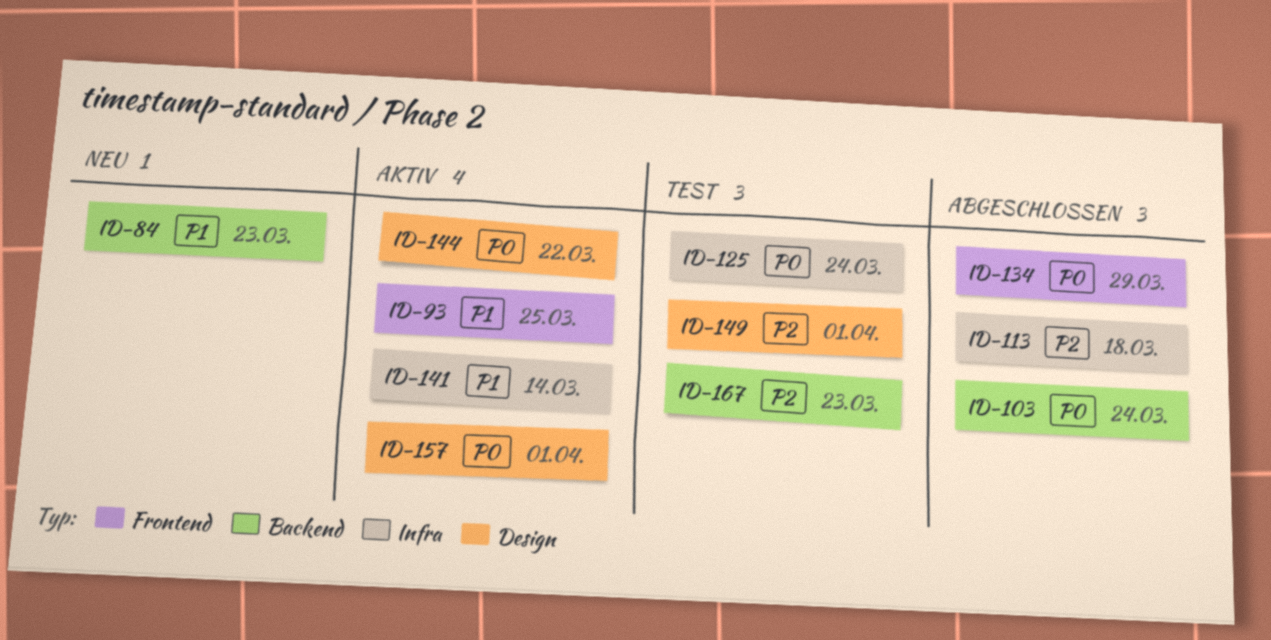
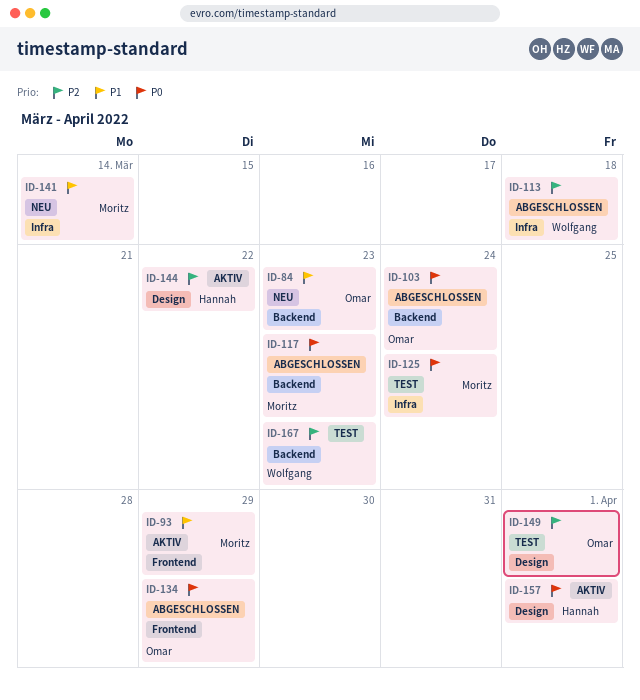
ID-93, due: Mar 25 -> Mar 29
ID-117: none -> present
ID-141, status: Aktiv -> Neu
ID-144, priority: P0 -> P2

